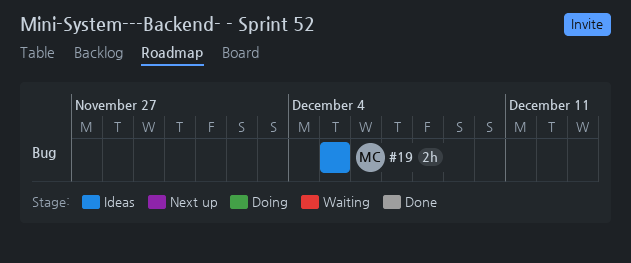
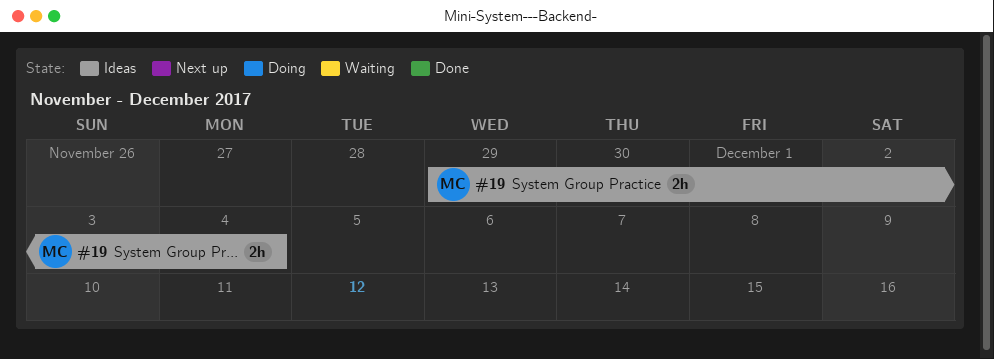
#19, start: Dec 5 -> Nov 29
#19, due: Dec 5 -> Dec 4

